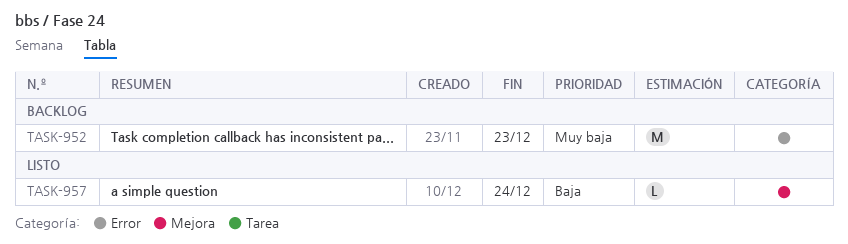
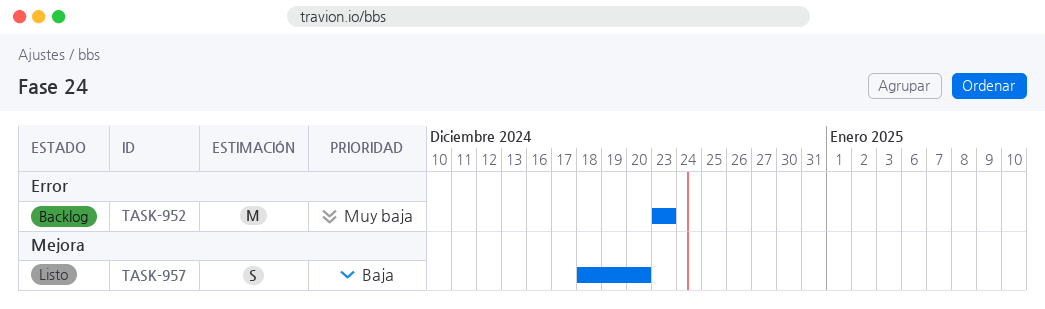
TASK-957, estimate: L -> S
TASK-957, due: Dec 24 -> Dec 20

